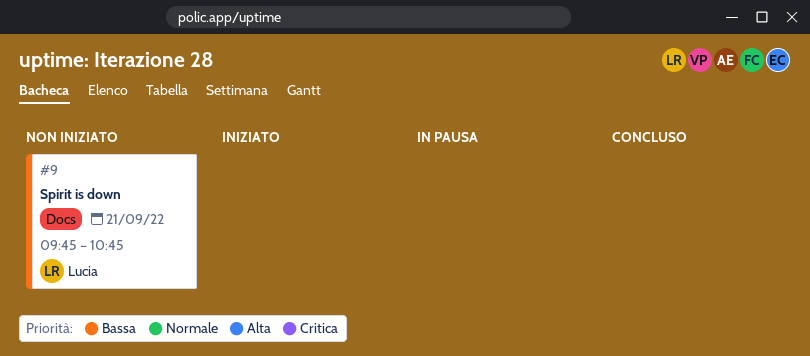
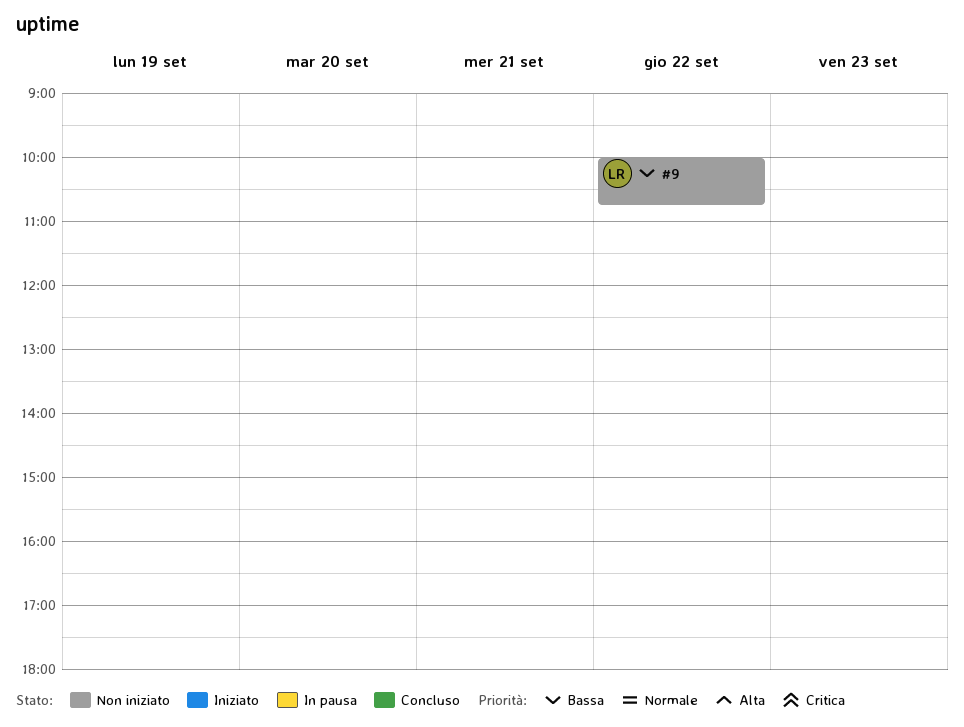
#9, day: Sep 21 -> Sep 22
#9, begins: 09:45 -> 10:00

